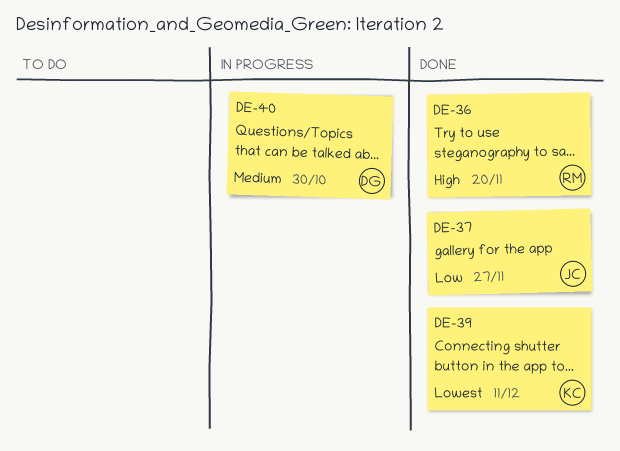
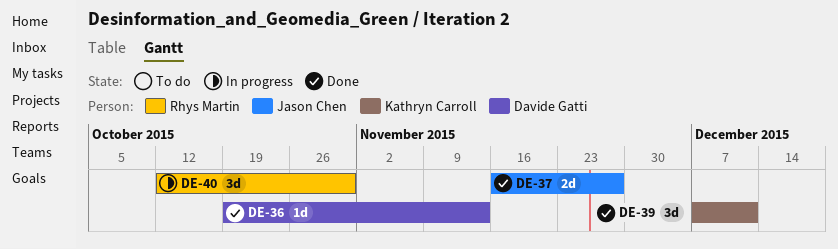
DE-36, owner: Rhys Martin -> Davide Gatti
DE-36, due: Nov 20 -> Nov 13
DE-40, owner: Davide Gatti -> Rhys Martin

